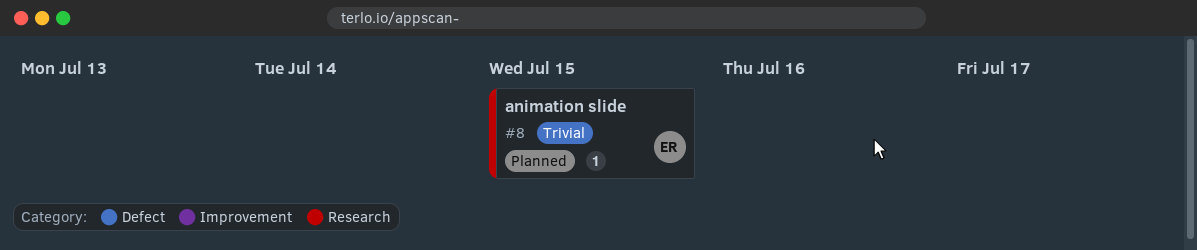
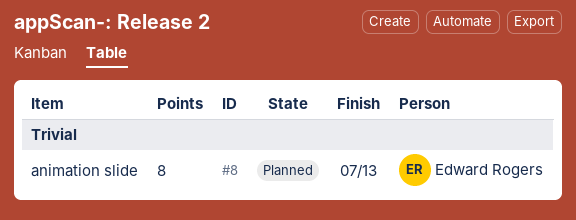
#8, estimate: 1 -> 8
#8, due: Jul 15 -> Jul 13

